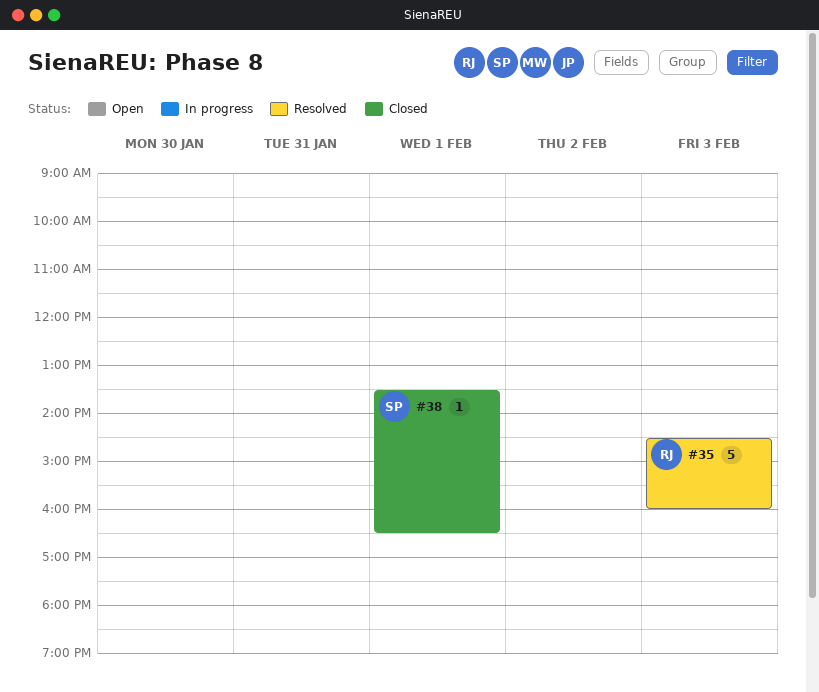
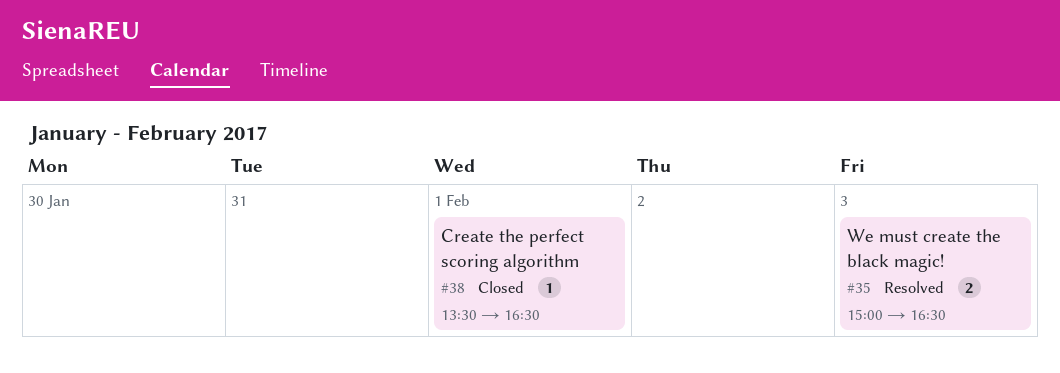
#35, estimate: 5 -> 2
#35, begins: 14:30 -> 15:00
#35, ends: 16:00 -> 16:30

